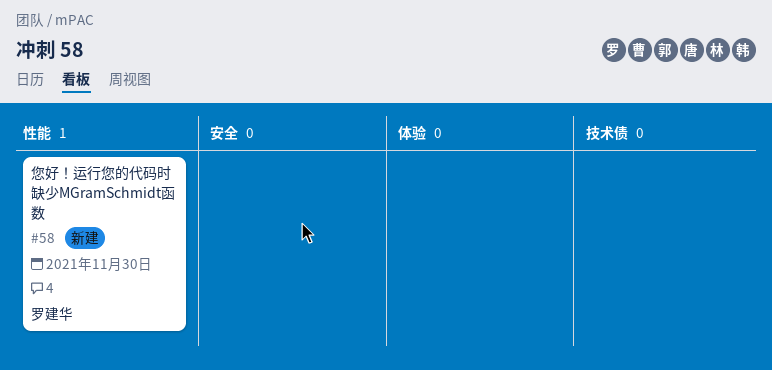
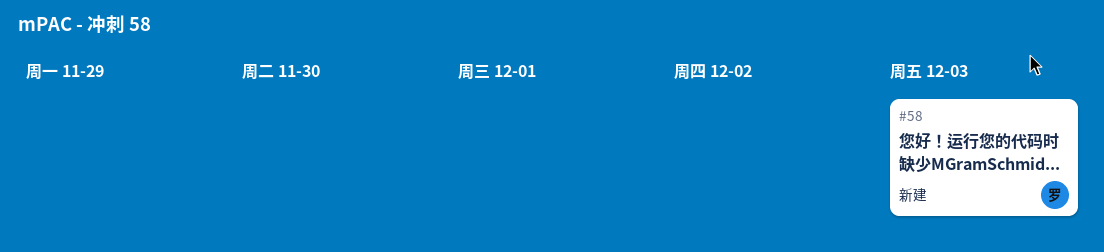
#58, due: Nov 30 -> Dec 3

